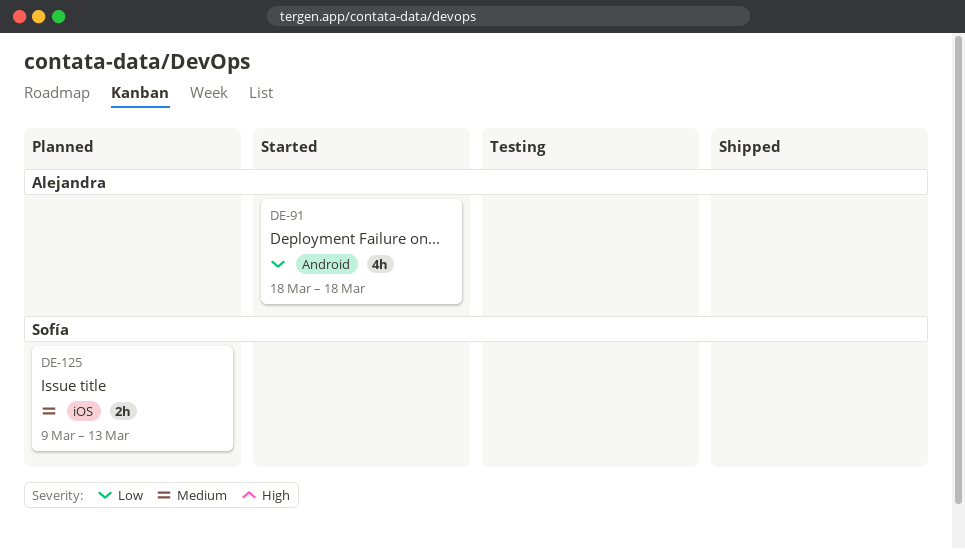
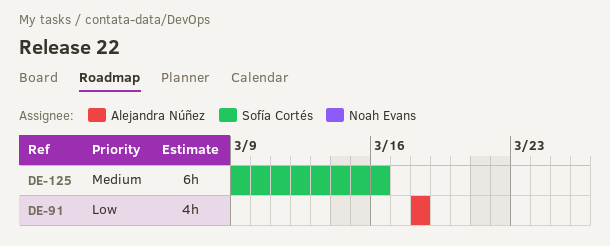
DE-125, estimate: 2h -> 6h
DE-125, due: Mar 13 -> Mar 16

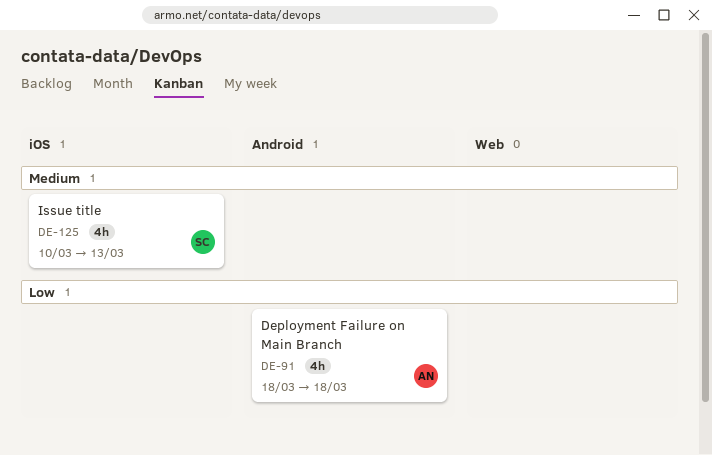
DE-125, estimate: 6h -> 4h
DE-125, start: Mar 9 -> Mar 10
DE-125, due: Mar 16 -> Mar 13

